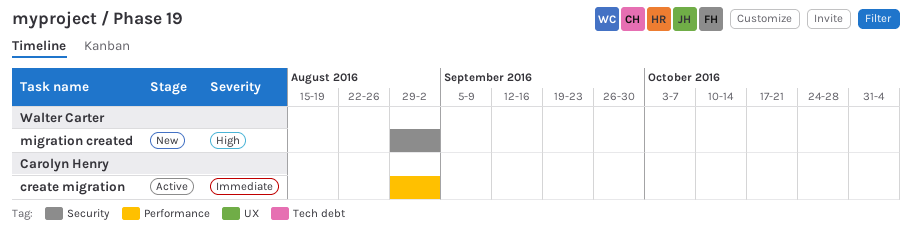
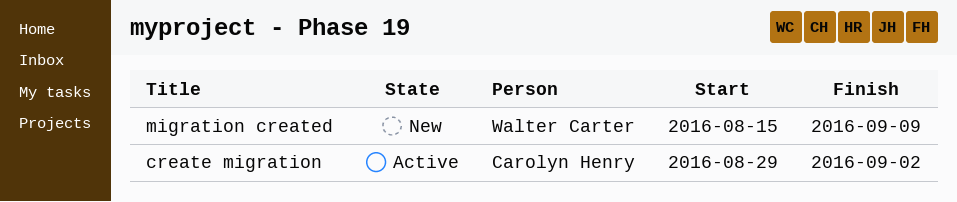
migration created, start: Aug 29 -> Aug 15
migration created, due: Sep 2 -> Sep 9

